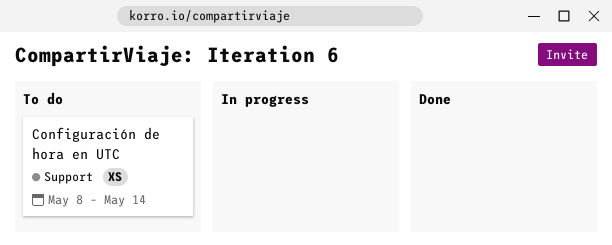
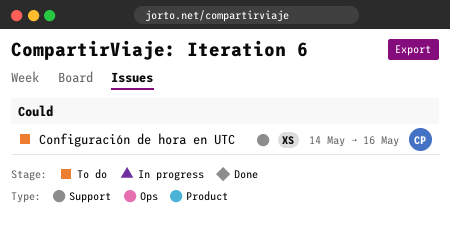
Configuración de hora en UTC, start: May 8 -> May 14
Configuración de hora en UTC, due: May 14 -> May 16

